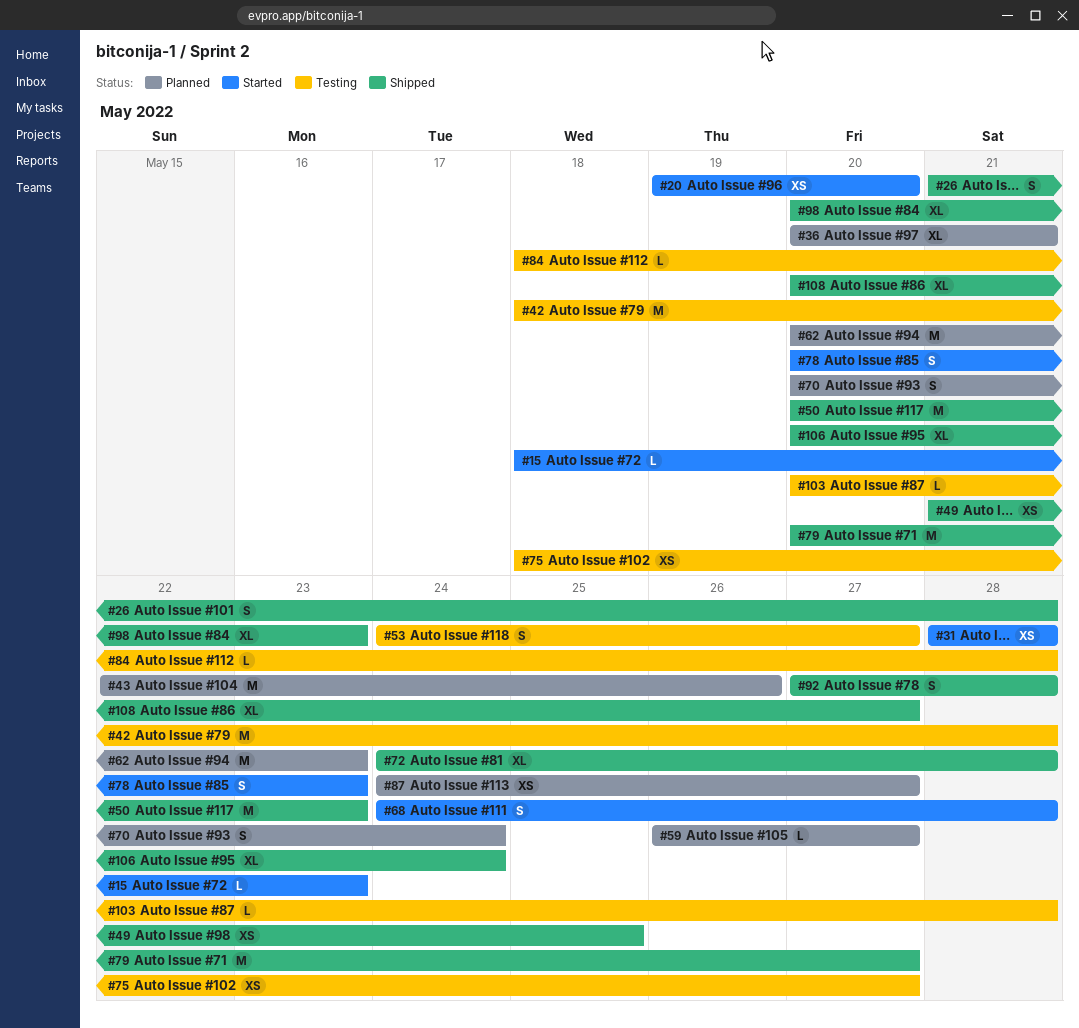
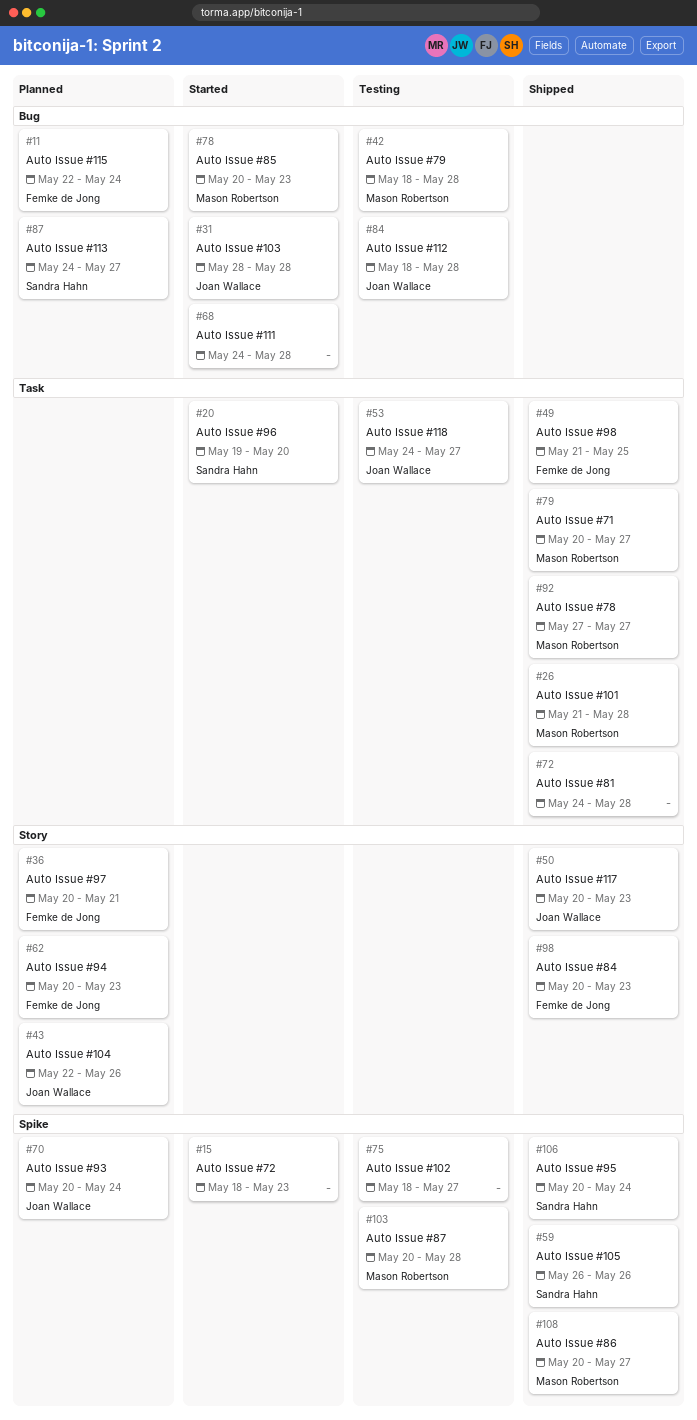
#11: none -> present
#59, status: Planned -> Shipped
#59, due: May 27 -> May 26
#92, due: May 28 -> May 27

